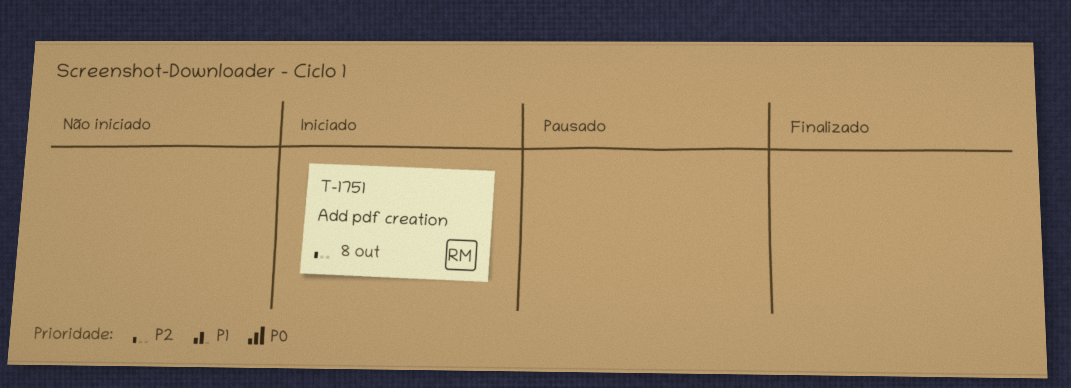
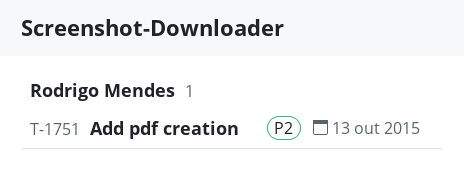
T-1751, due: Oct 8 -> Oct 13

